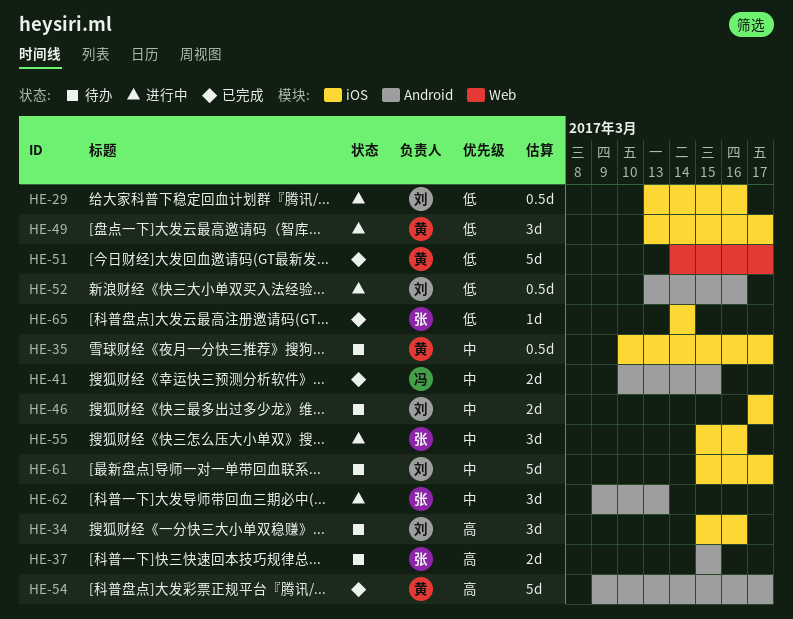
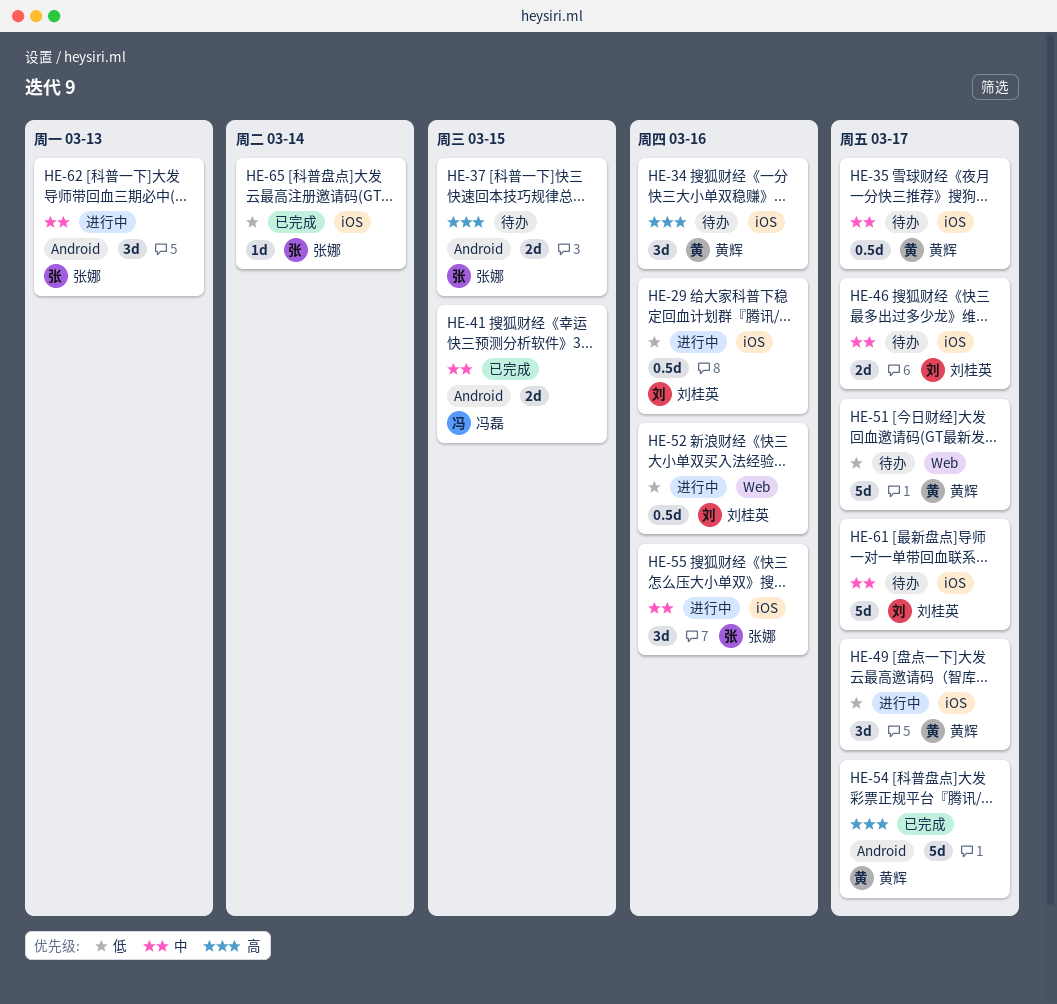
HE-34, owner: 刘桂英 -> 黄辉
HE-51, status: 已完成 -> 待办
HE-52, label: Android -> Web

